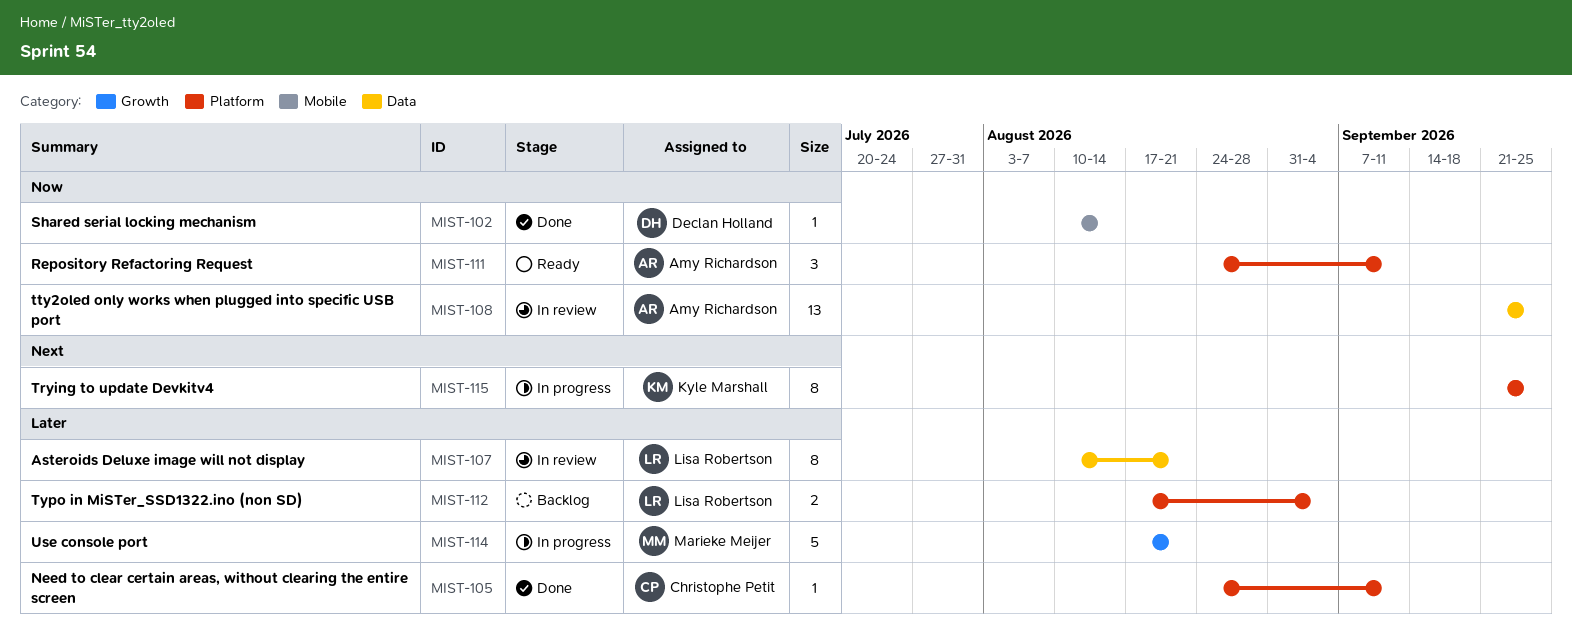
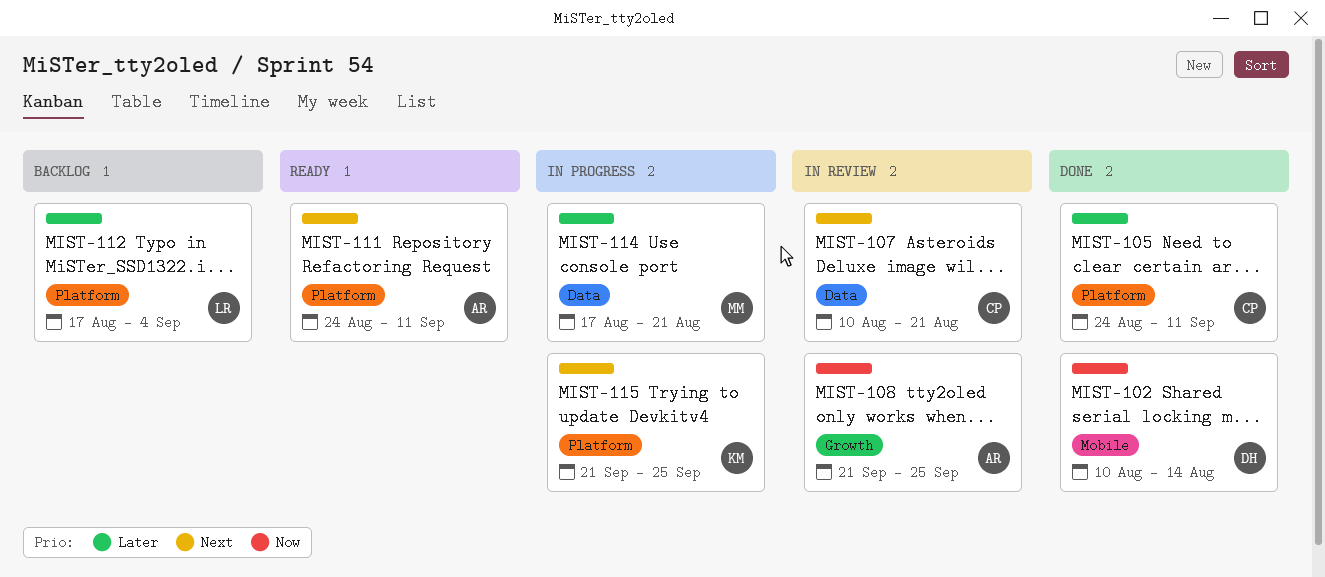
MIST-107, owner: Lisa Robertson -> Christophe Petit
MIST-107, priority: Later -> Next
MIST-108, label: Data -> Growth
MIST-111, priority: Now -> Next
MIST-114, label: Growth -> Data

